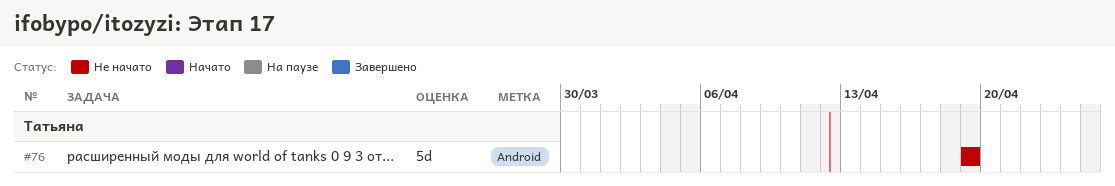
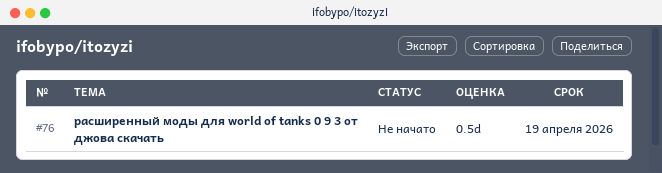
#76, estimate: 5d -> 0.5d

